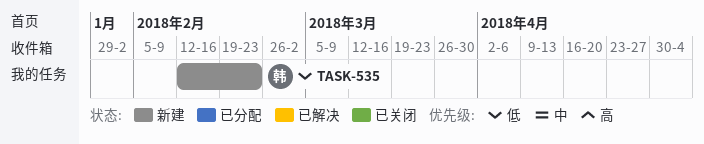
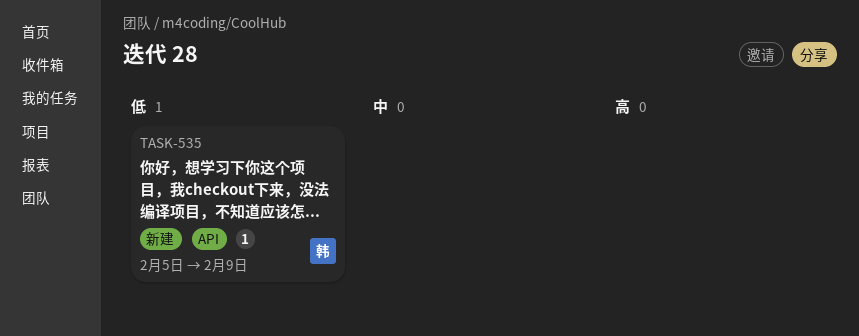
TASK-535, start: Feb 12 -> Feb 5
TASK-535, due: Feb 23 -> Feb 9

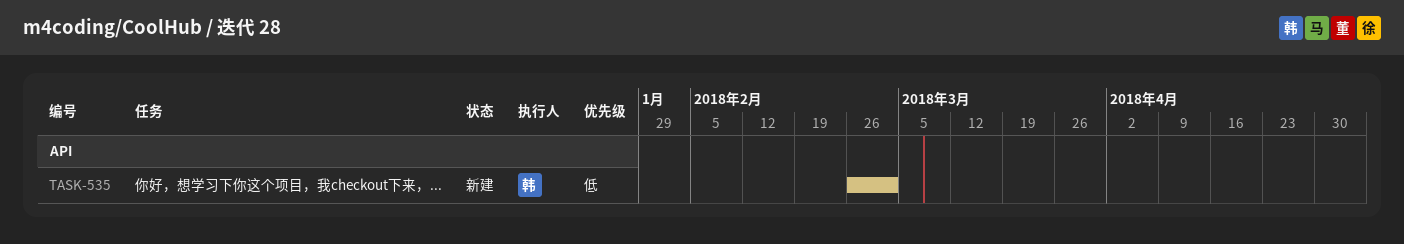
TASK-535, start: Feb 5 -> Feb 26
TASK-535, due: Feb 9 -> Mar 2

